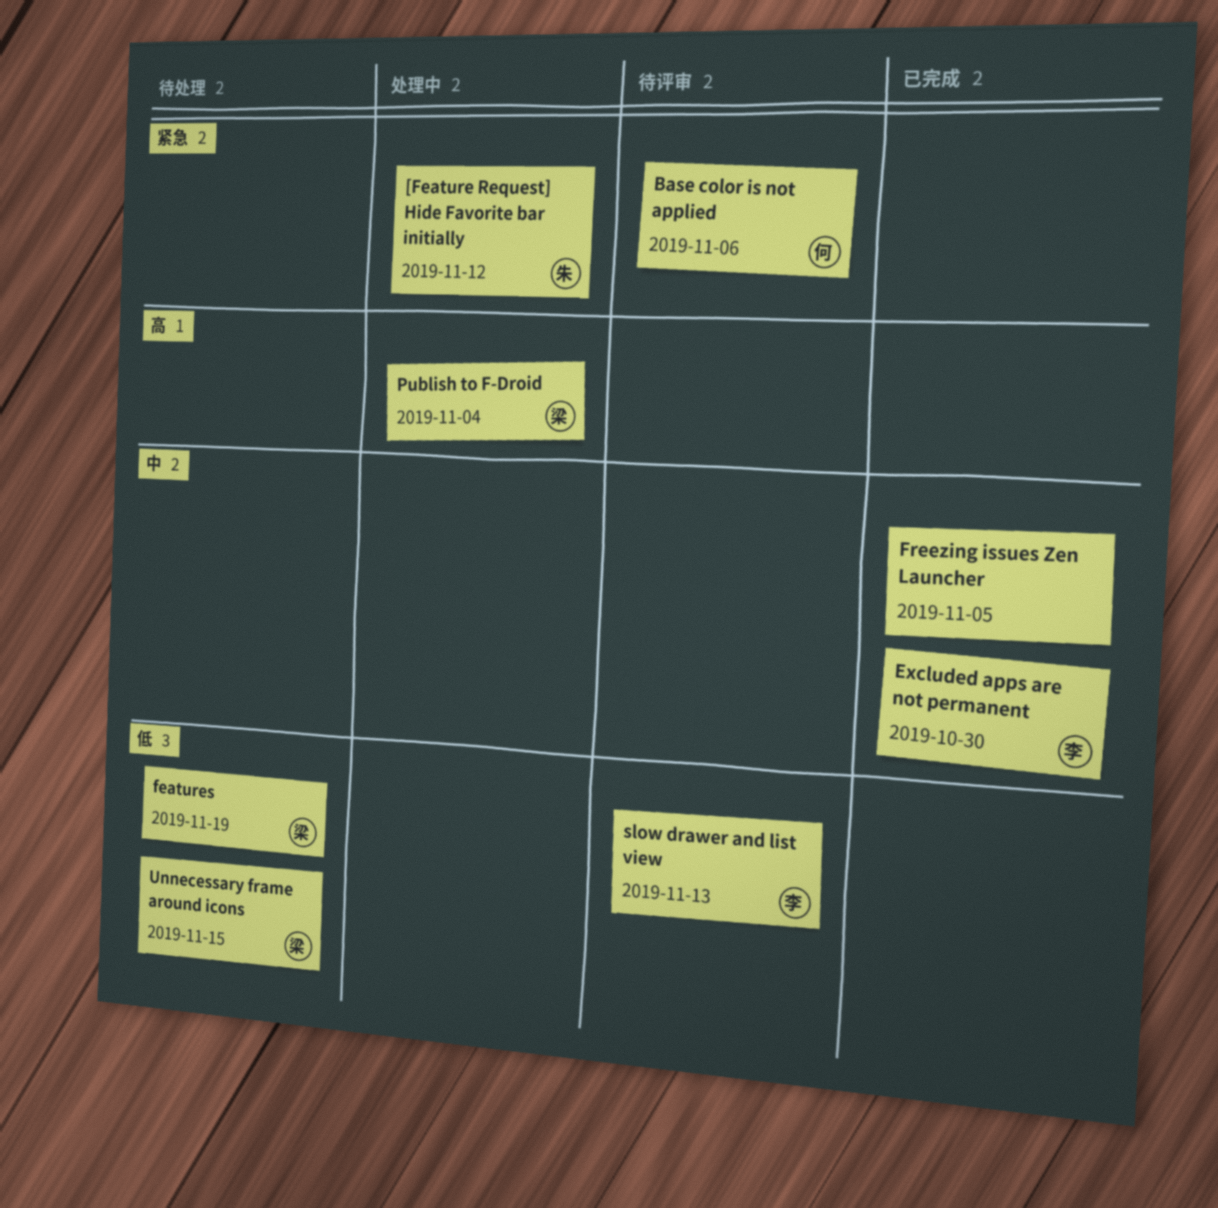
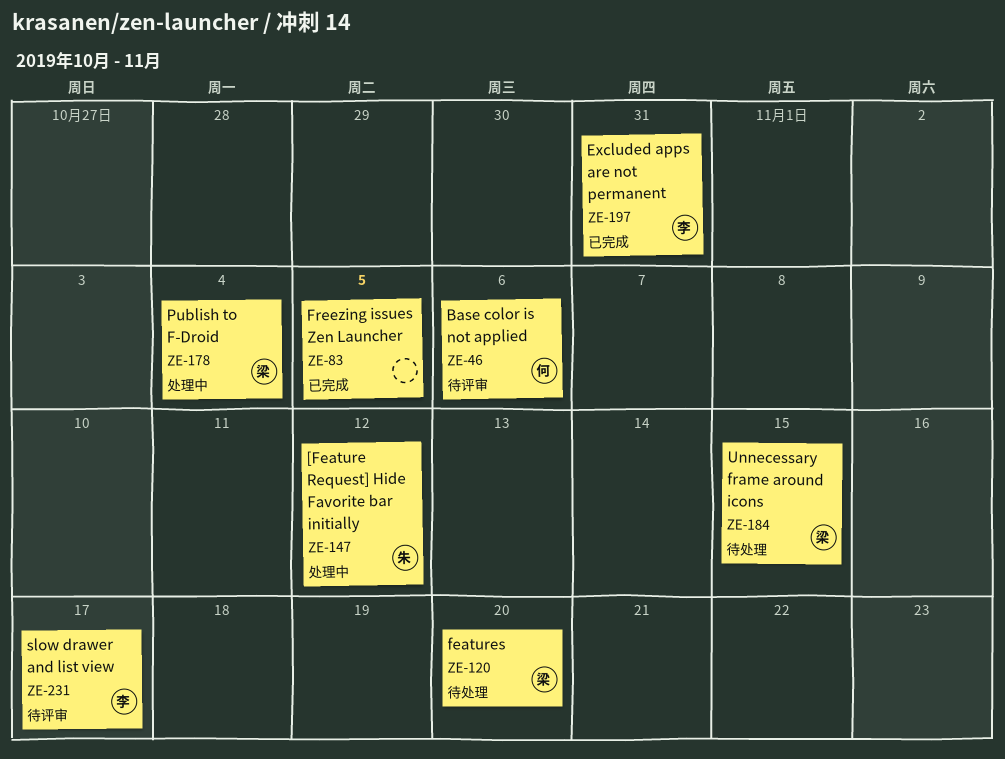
Excluded apps are not permanent, due: Oct 30 -> Oct 31
features, due: Nov 19 -> Nov 20
slow drawer and list view, due: Nov 13 -> Nov 17

